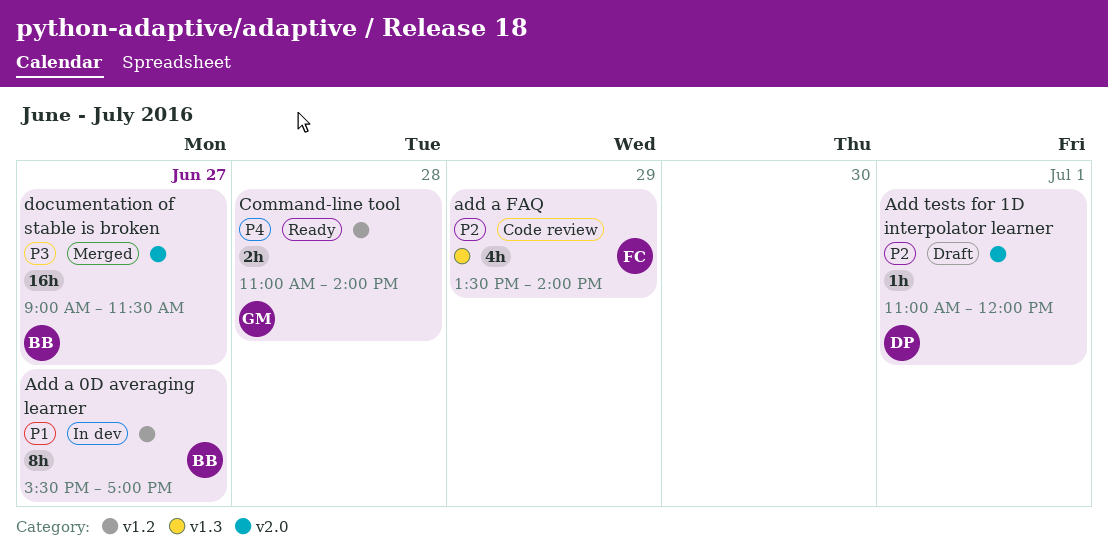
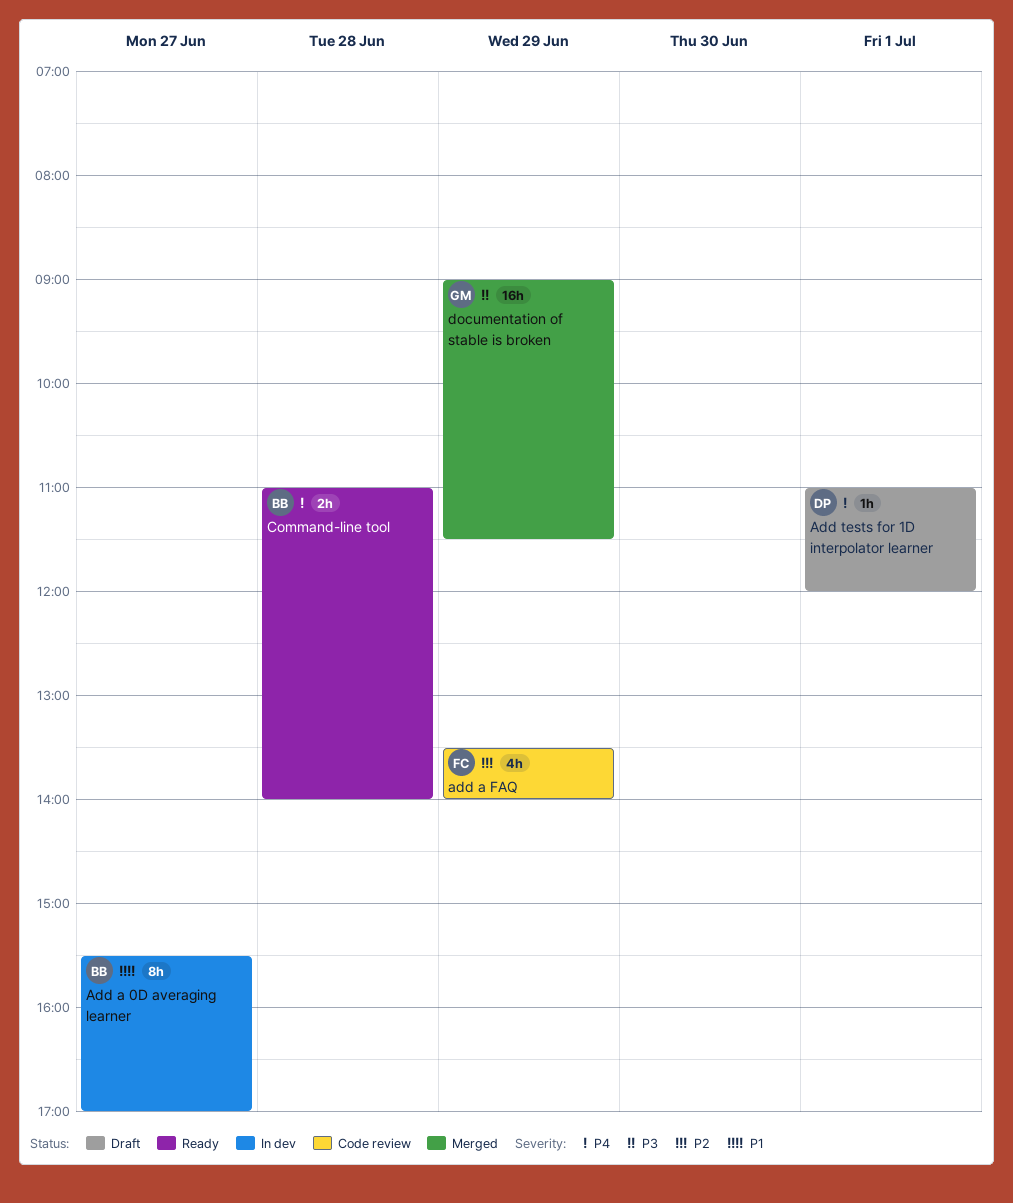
Add tests for 1D interpolator learner, priority: P2 -> P4
Command-line tool, owner: GM -> BB
documentation of stable is broken, owner: BB -> GM
documentation of stable is broken, day: Jun 27 -> Jun 29

